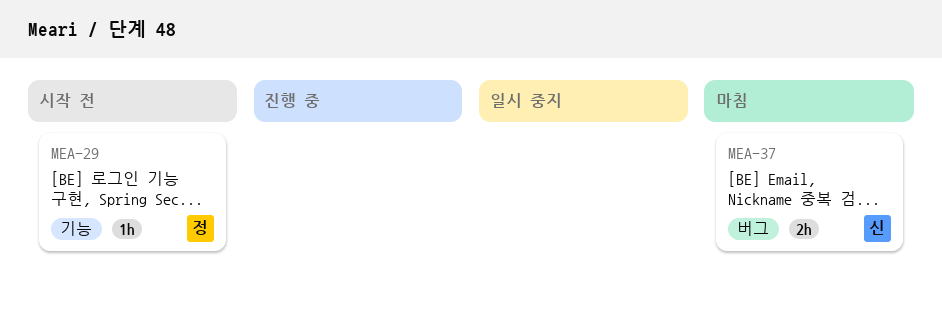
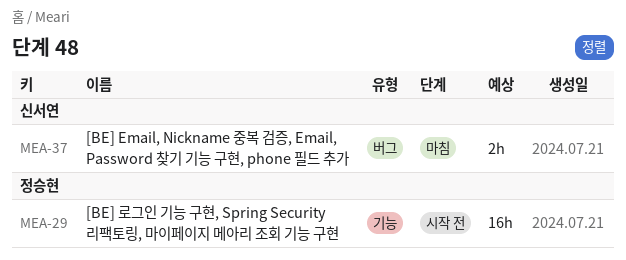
MEA-29, estimate: 1h -> 16h

